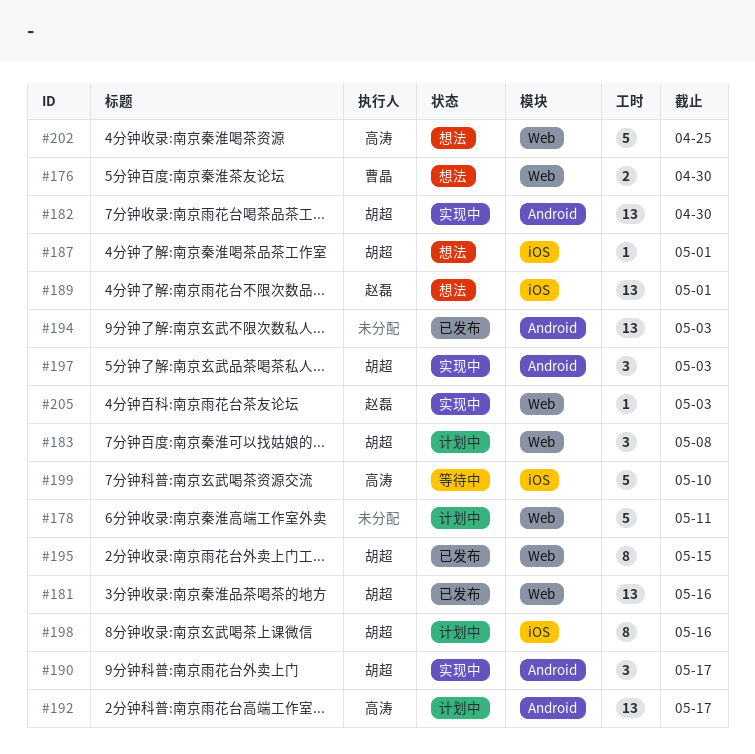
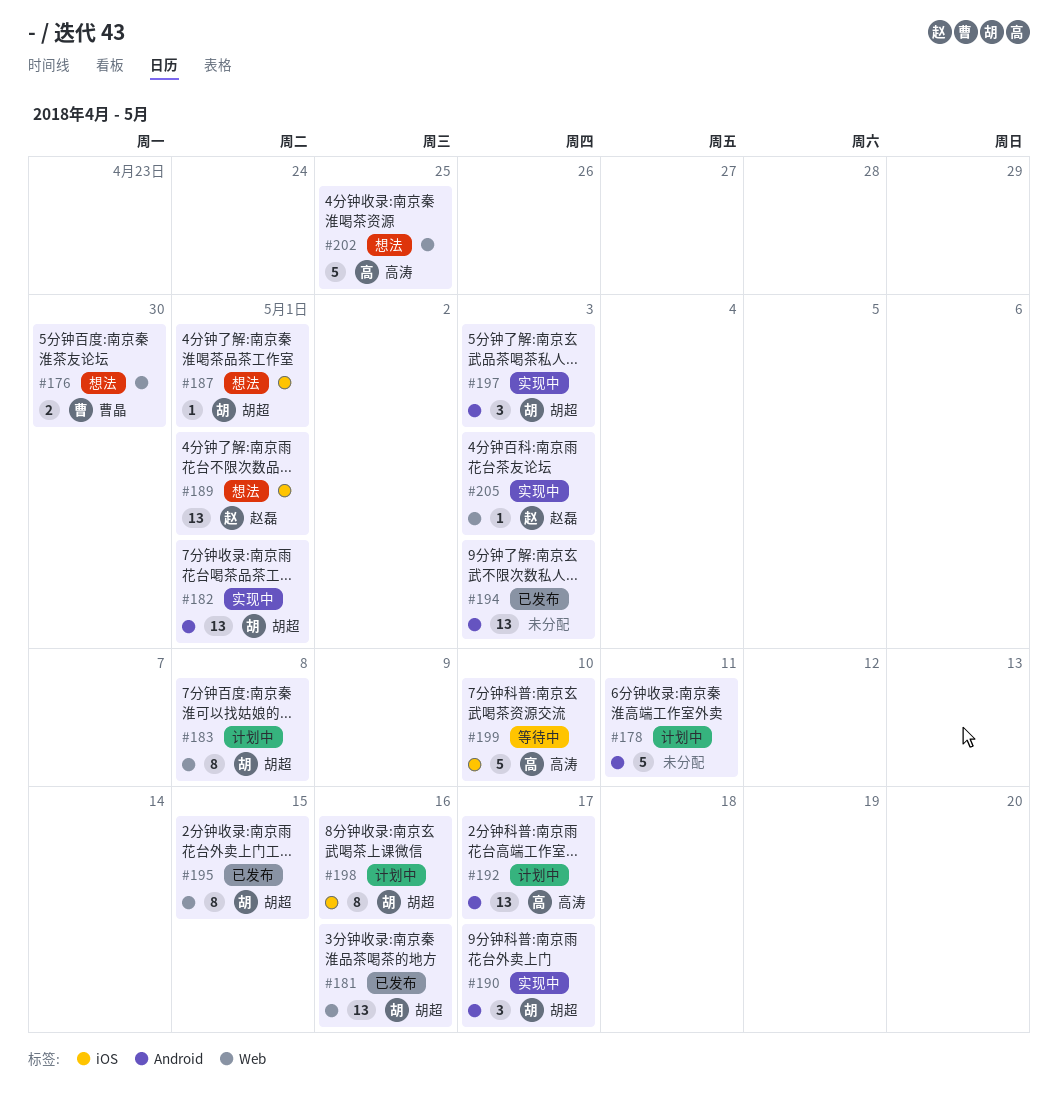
#178, label: Web -> Android
#182, due: Apr 30 -> May 1
#183, estimate: 3 -> 8

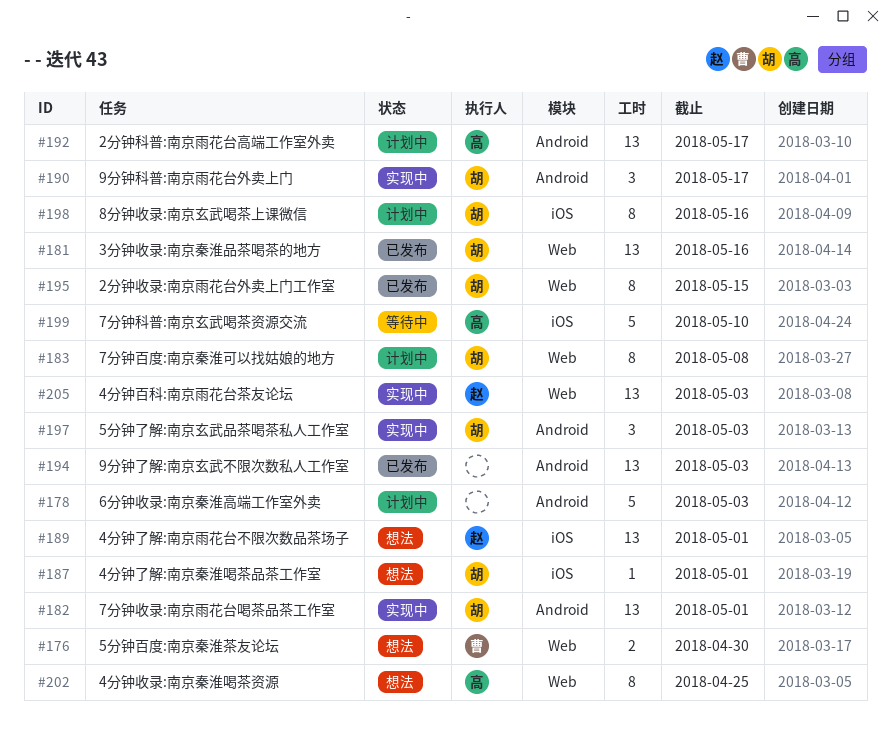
#178, due: May 11 -> May 3
#202, estimate: 5 -> 8
#205, estimate: 1 -> 13

